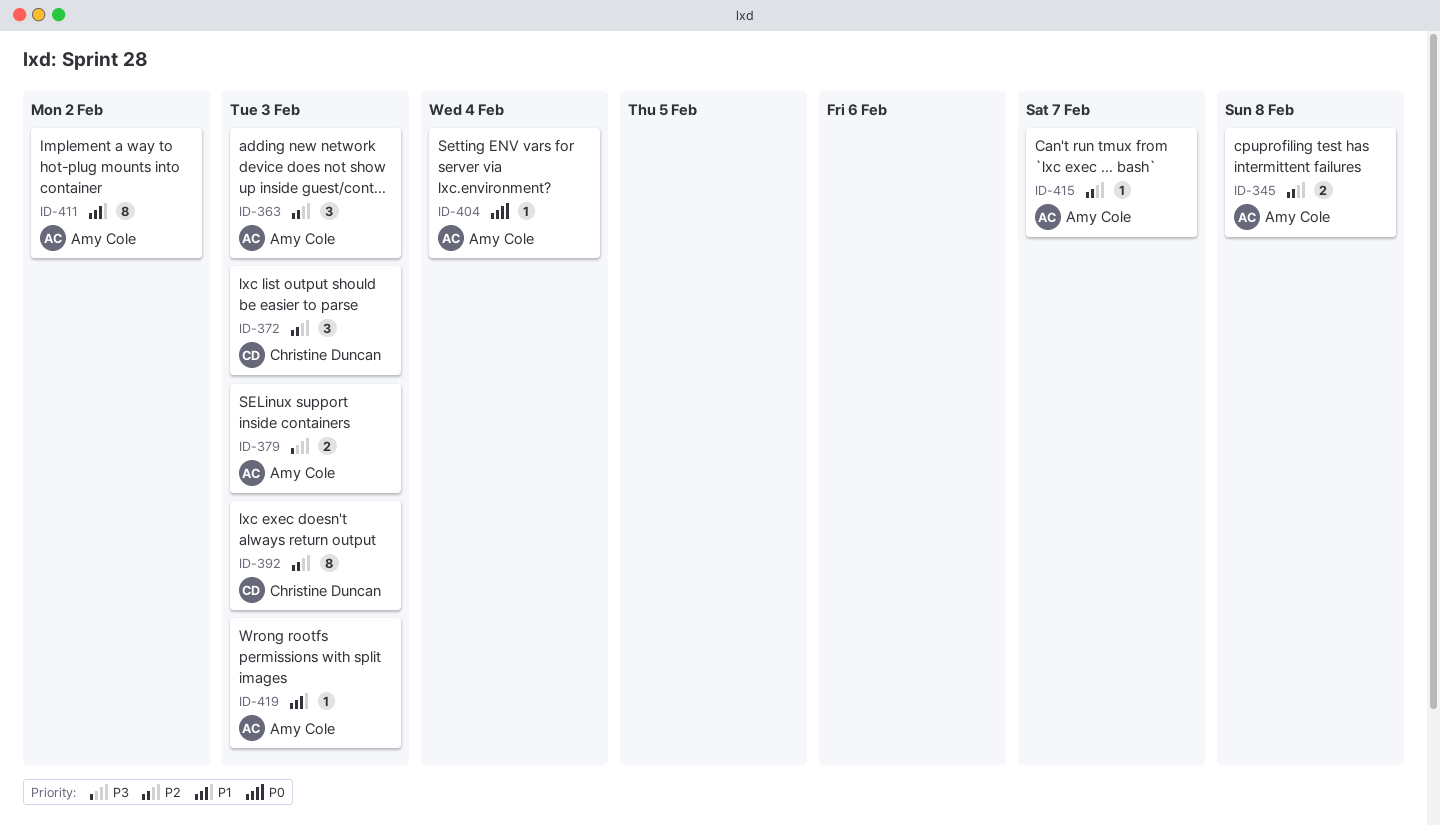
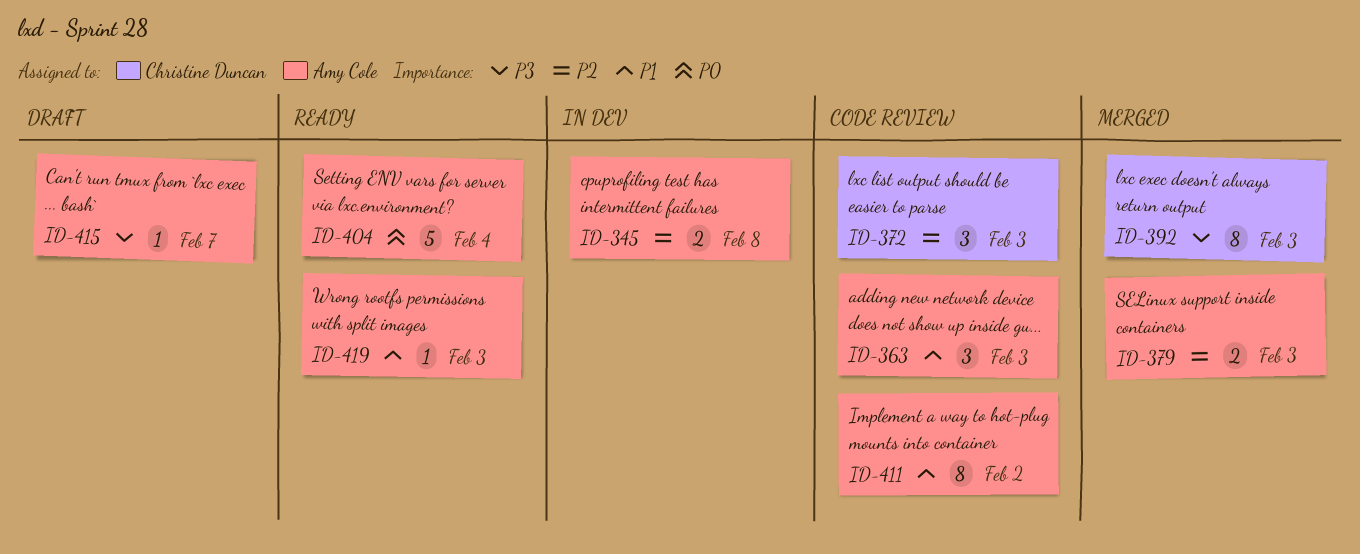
ID-363, priority: P2 -> P1
ID-379, priority: P3 -> P2
ID-392, priority: P2 -> P3
ID-404, estimate: 1 -> 5
ID-415, priority: P2 -> P3

